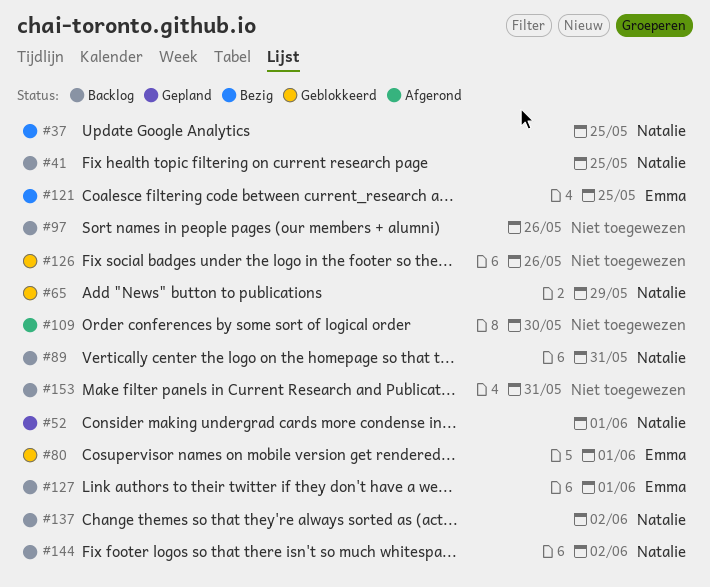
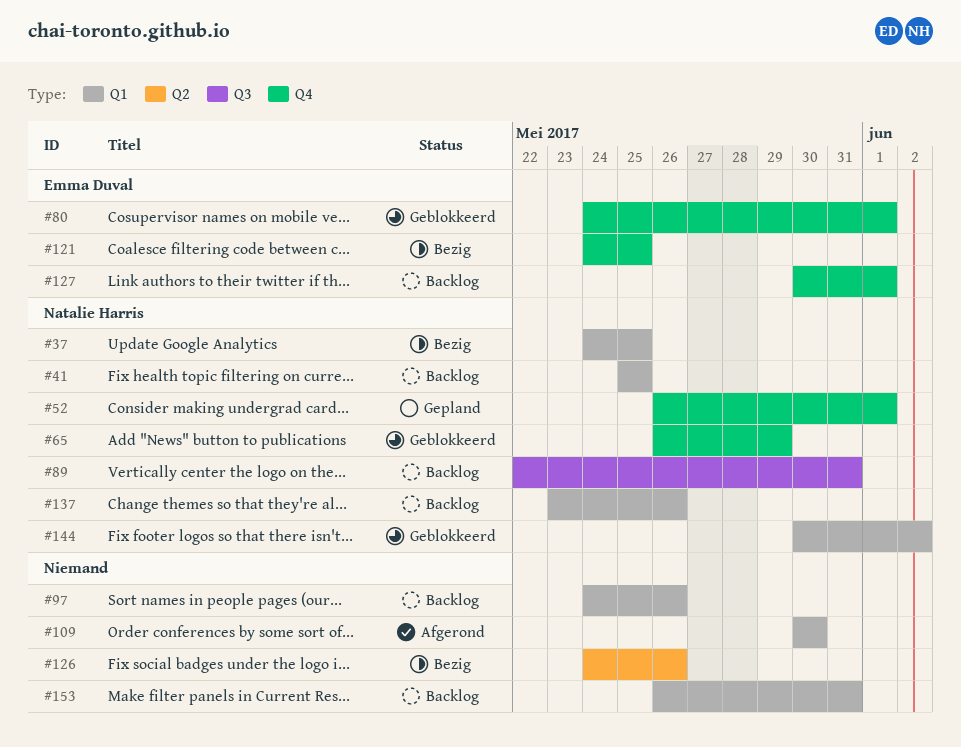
#126, status: Geblokkeerd -> Bezig
#137, due: Jun 2 -> May 26
#144, status: Backlog -> Geblokkeerd

